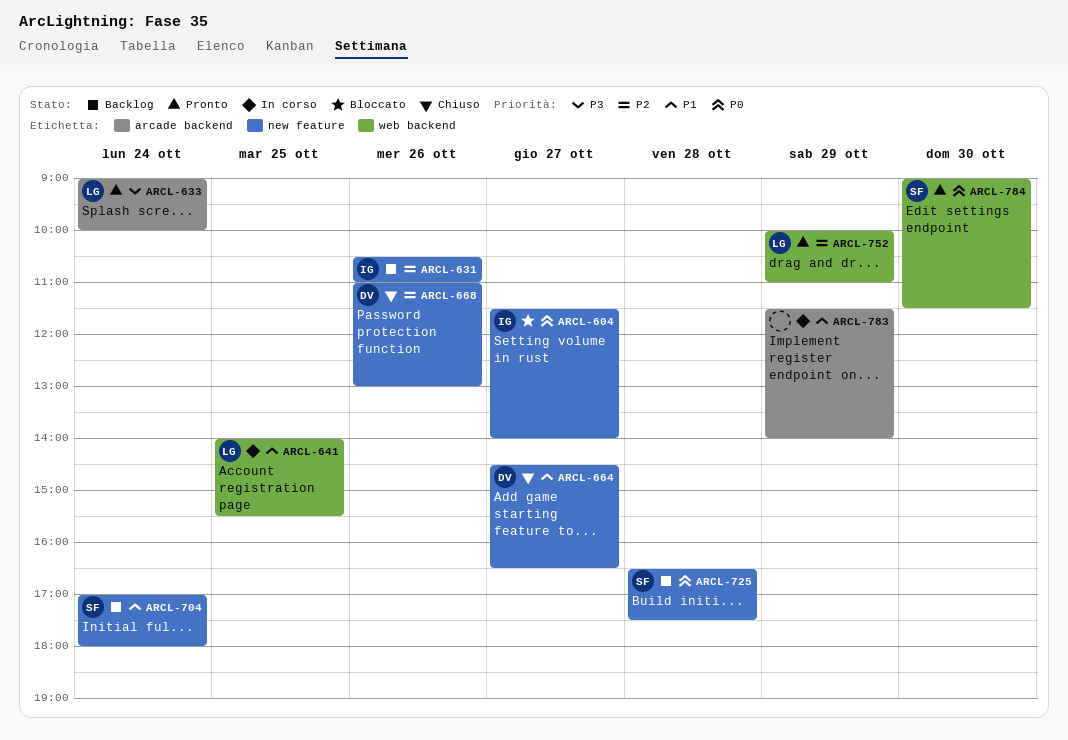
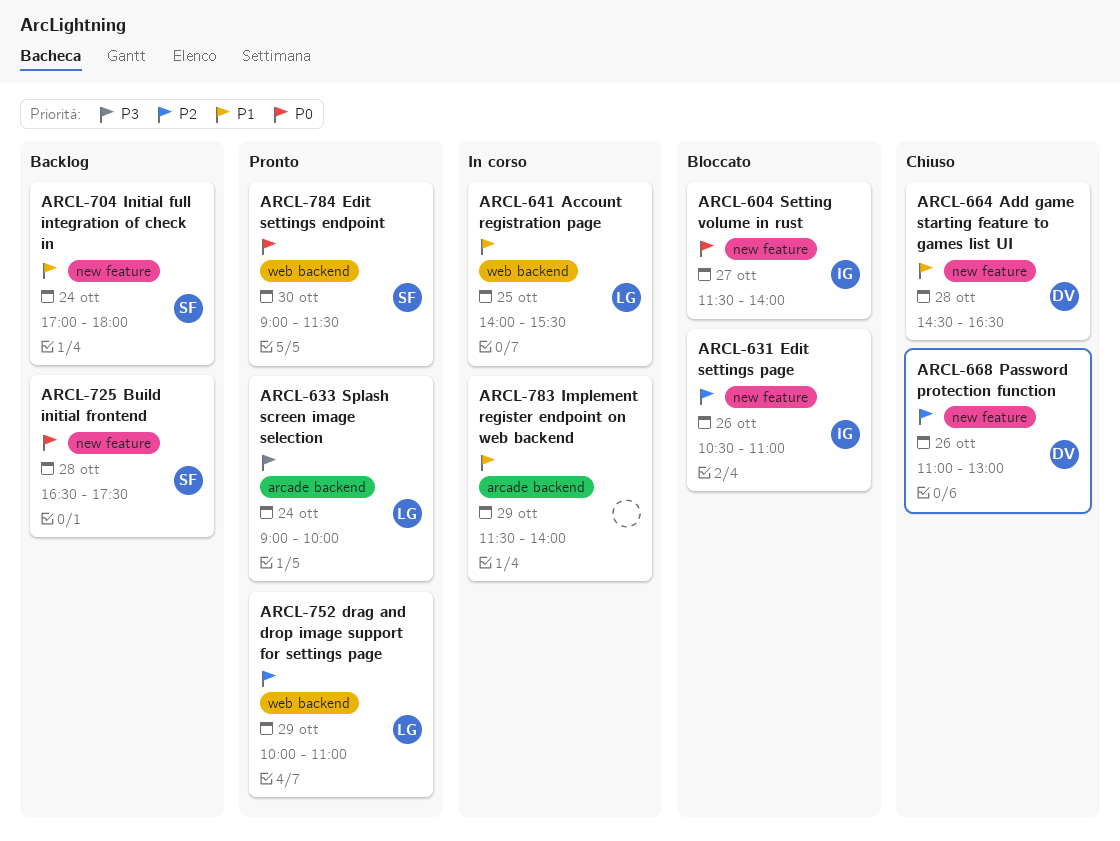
ARCL-631, status: Backlog -> Bloccato
ARCL-664, day: Oct 27 -> Oct 28

